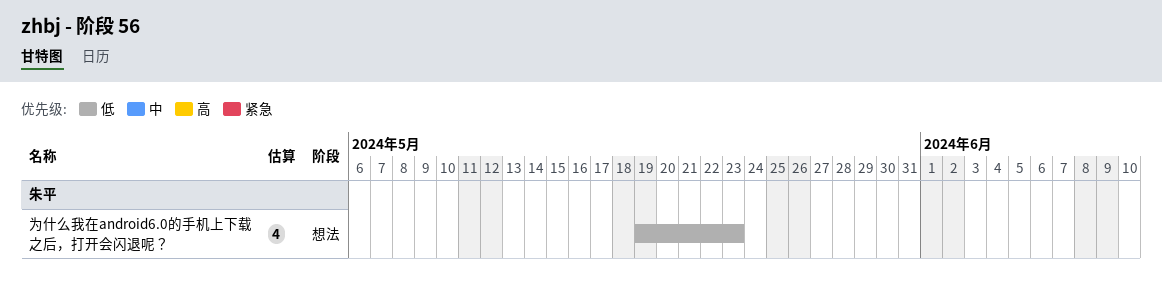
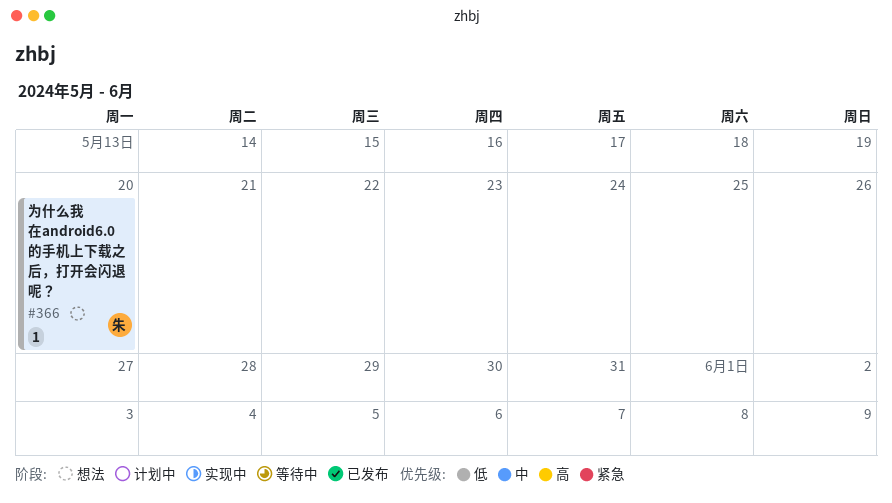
为什么我在android6.0的手机上下载之后，打开会闪退呢？, estimate: 4 -> 1
为什么我在android6.0的手机上下载之后，打开会闪退呢？, due: May 23 -> May 20

